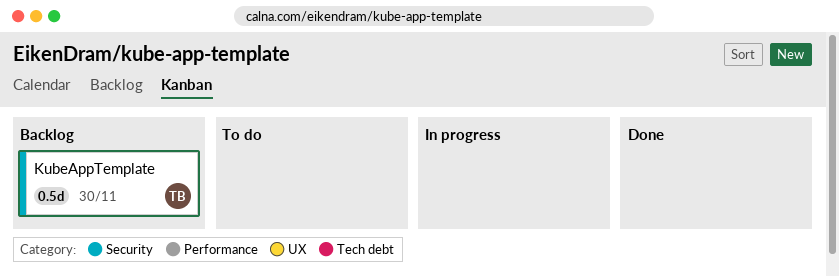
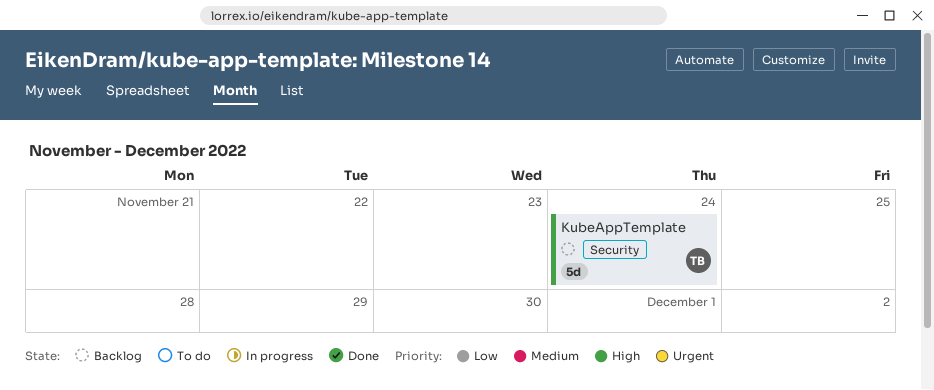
KubeAppTemplate, estimate: 0.5d -> 5d
KubeAppTemplate, due: Nov 30 -> Nov 24

